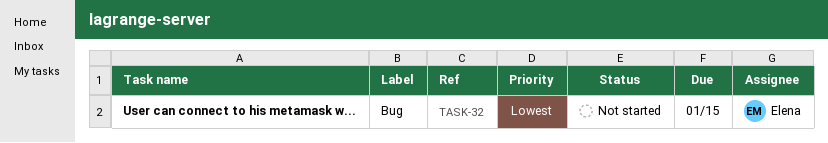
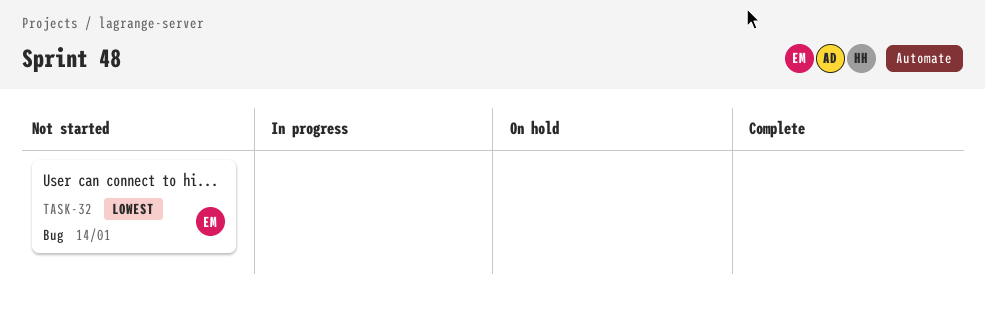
TASK-32, due: Jan 15 -> Jan 14

